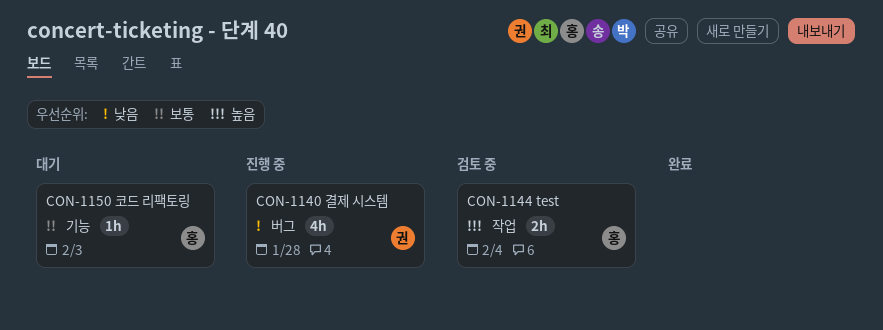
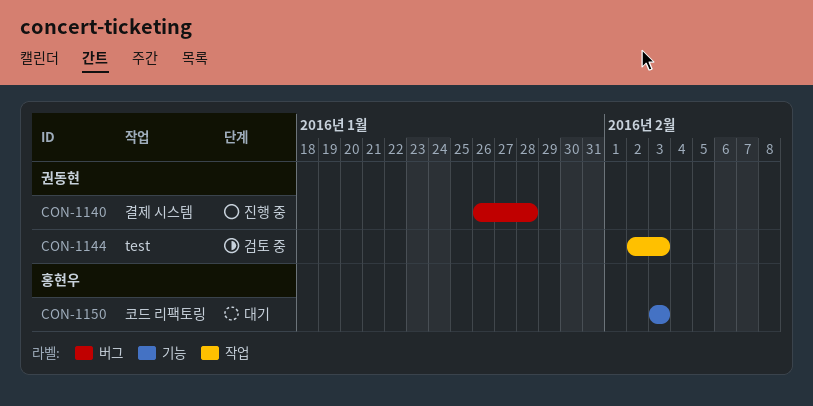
CON-1144, owner: 홍현우 -> 권동현
CON-1144, due: Feb 4 -> Feb 3

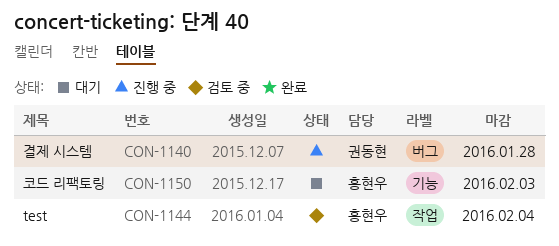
CON-1144, owner: 권동현 -> 홍현우
CON-1144, due: Feb 3 -> Feb 4

